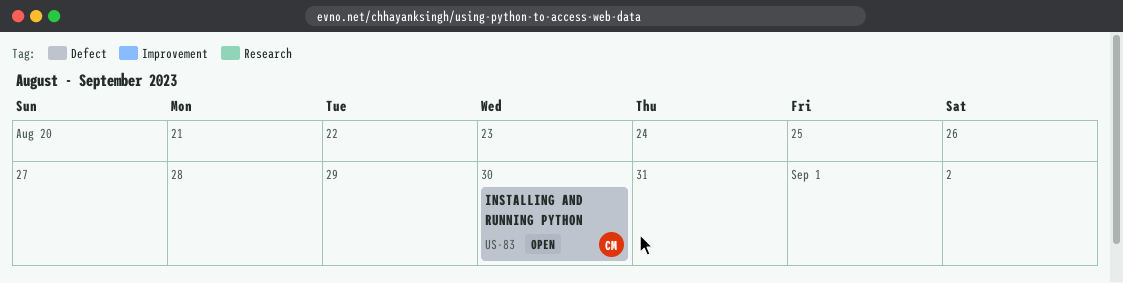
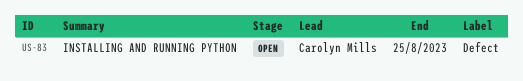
US-83, due: Aug 30 -> Aug 25

